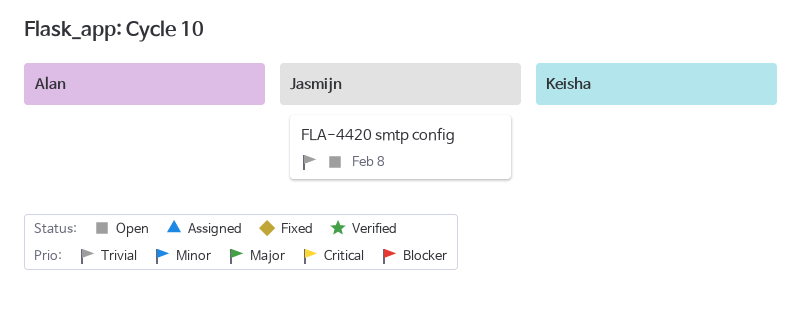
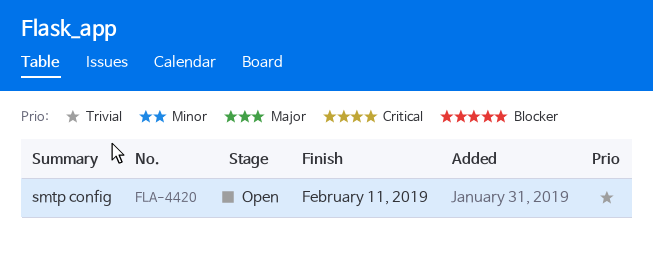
FLA-4420, due: Feb 8 -> Feb 11

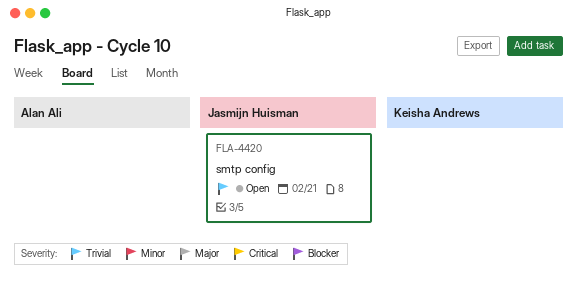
FLA-4420, due: Feb 11 -> Feb 21

